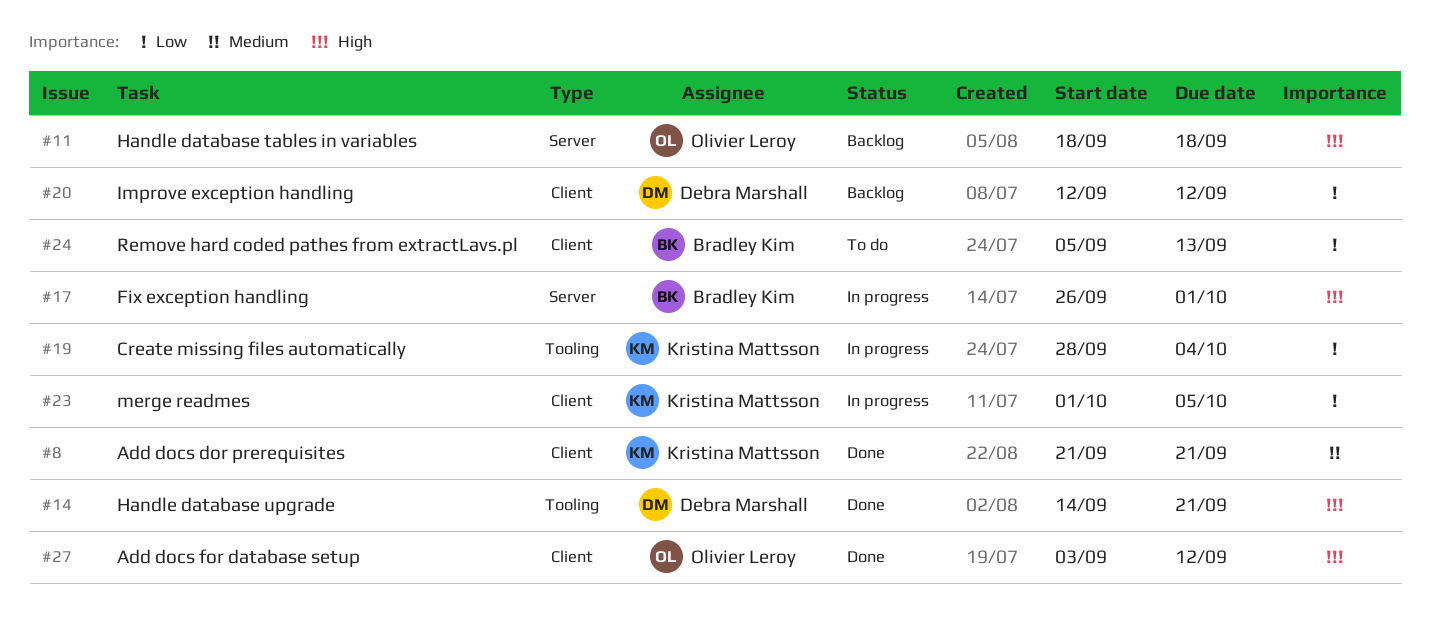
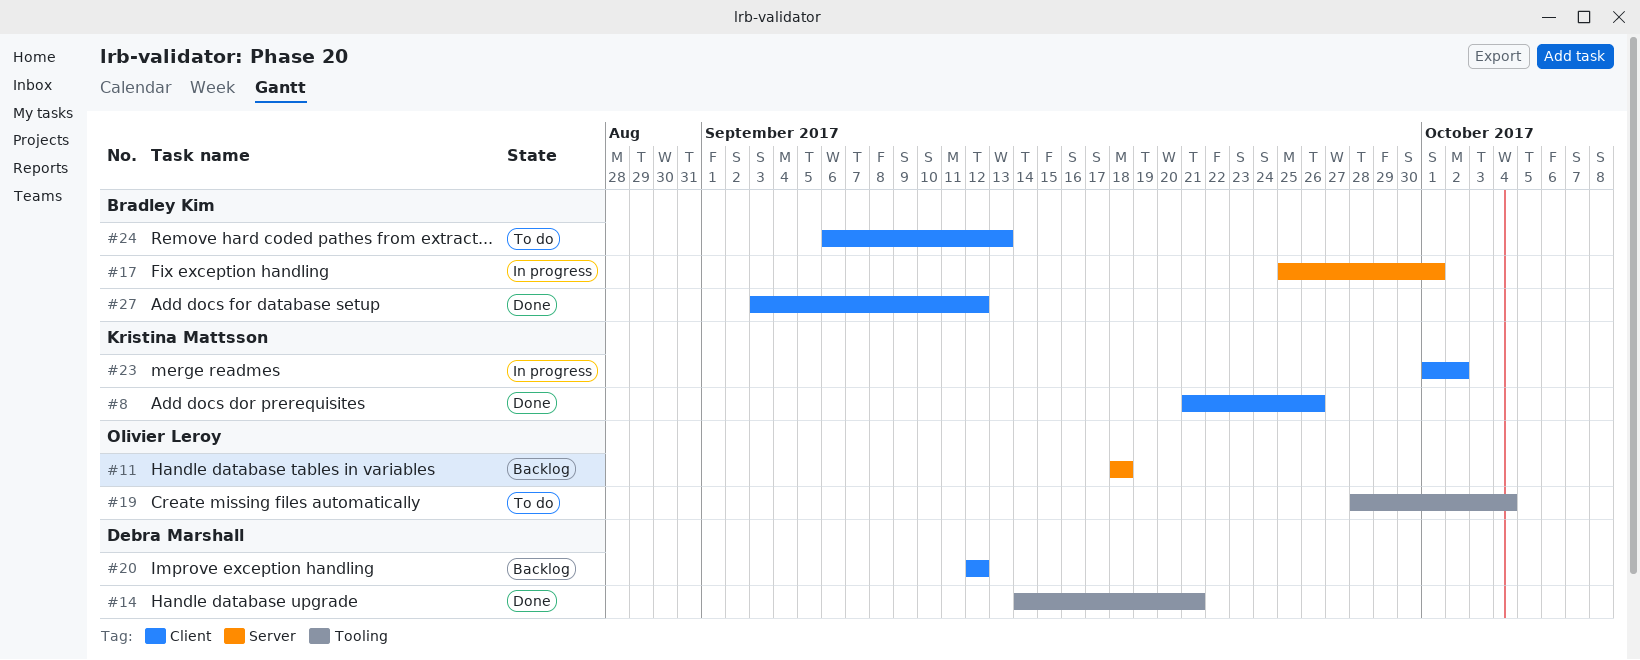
#8, due: Sep 21 -> Sep 26
#17, start: Sep 26 -> Sep 25
#19, status: In progress -> To do
#19, owner: Kristina Mattsson -> Olivier Leroy
#23, due: Oct 5 -> Oct 2
#24, start: Sep 5 -> Sep 6
#27, owner: Olivier Leroy -> Bradley Kim

